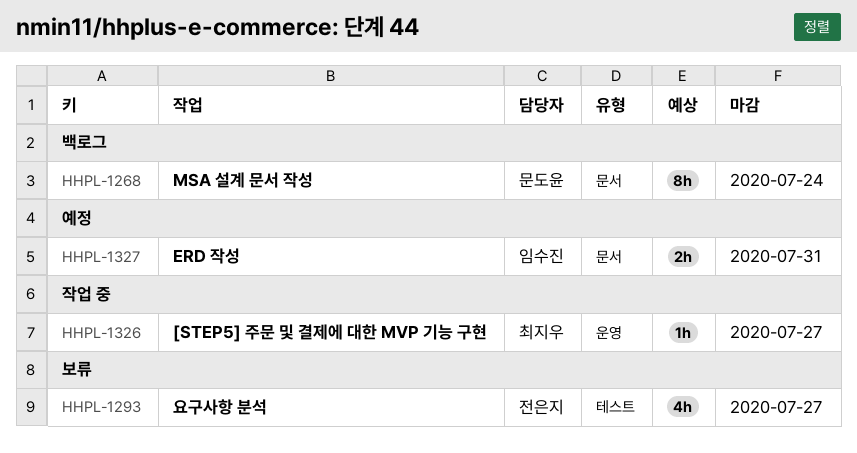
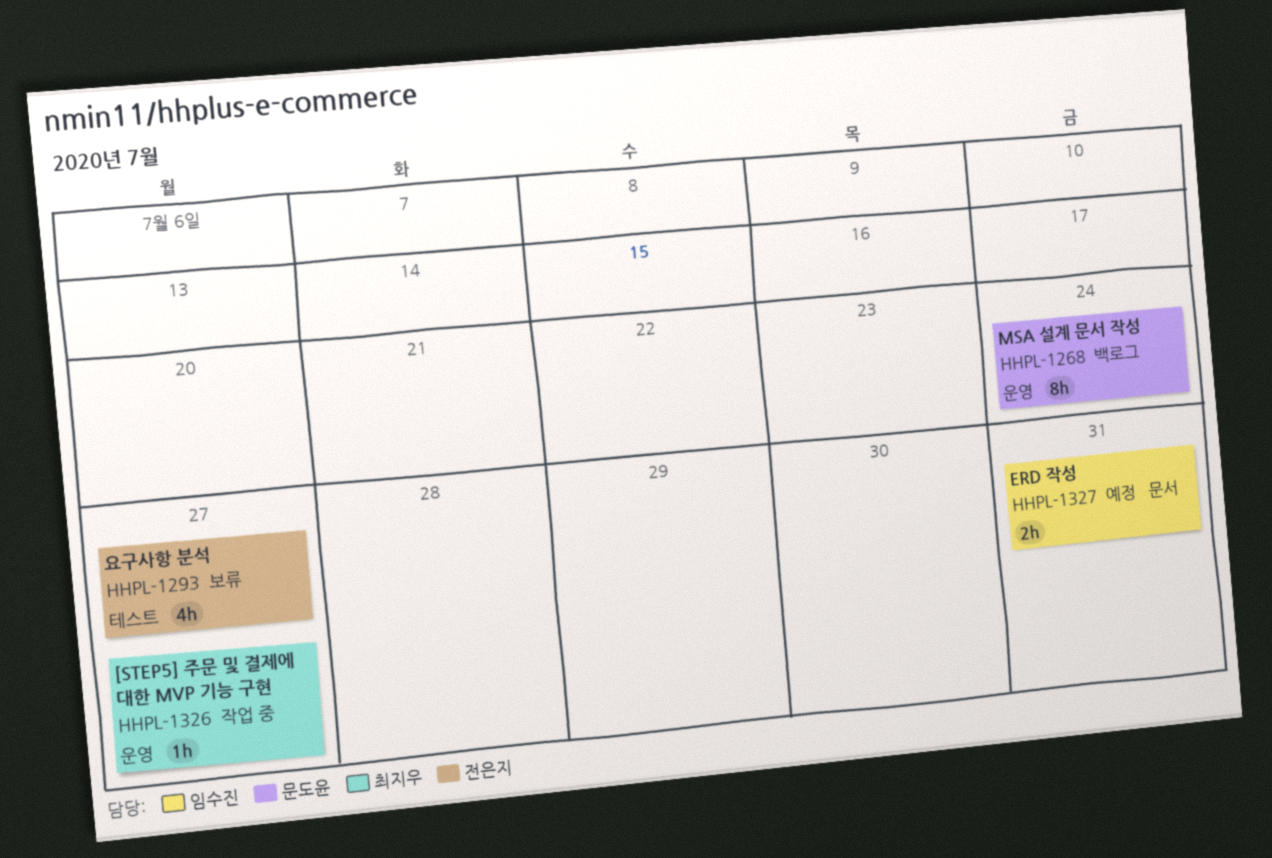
HHPL-1268, label: 문서 -> 운영

